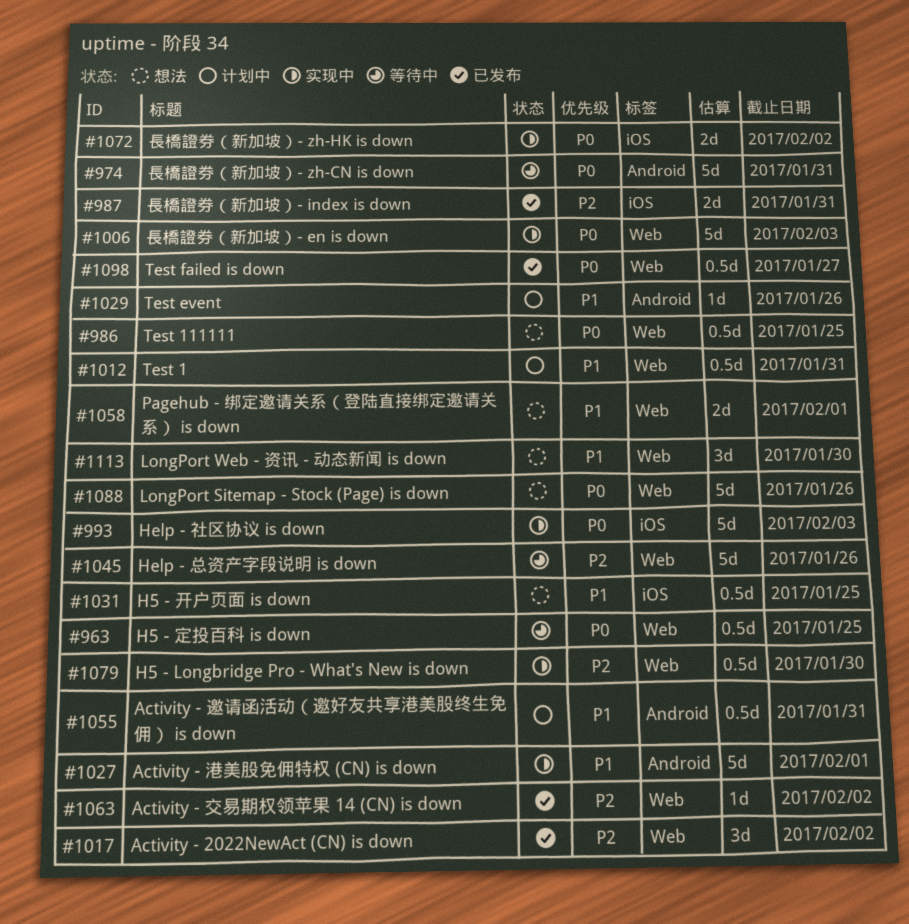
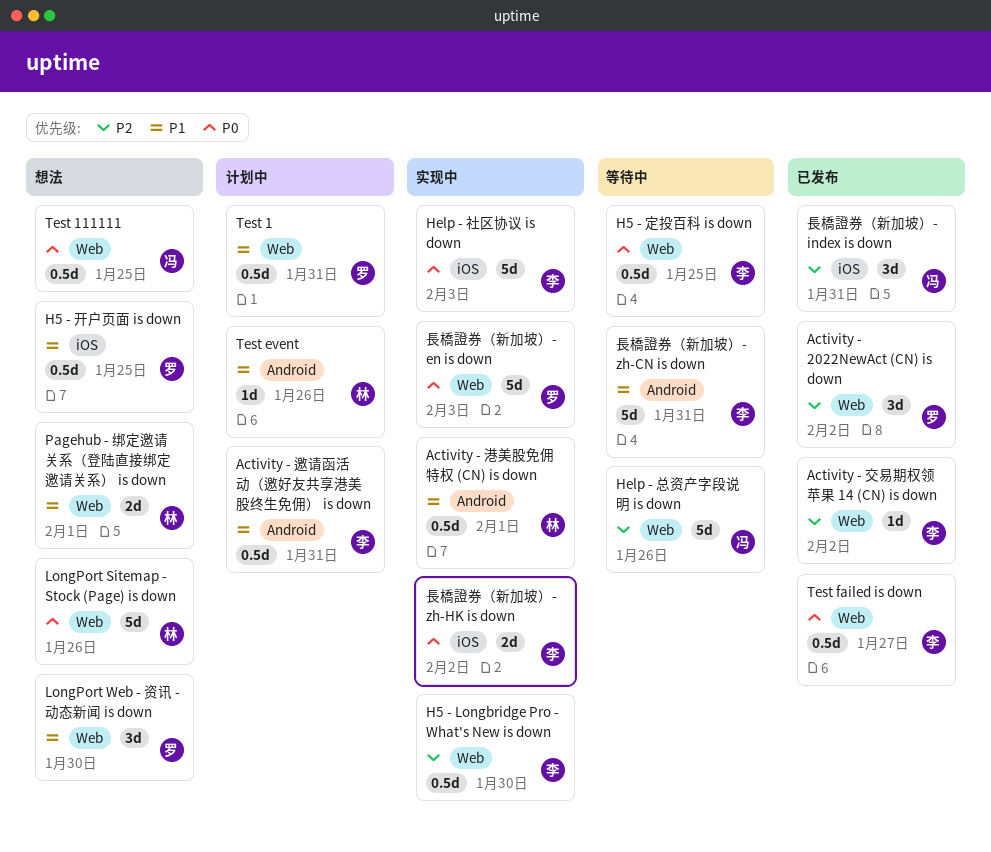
Activity - 港美股免佣特权 (CN) is down, estimate: 5d -> 0.5d
長橋證券（新加坡）- index is down, estimate: 2d -> 3d
長橋證券（新加坡）- zh-CN is down, priority: P0 -> P1

